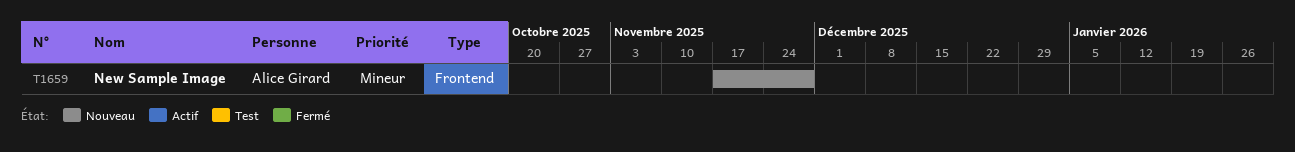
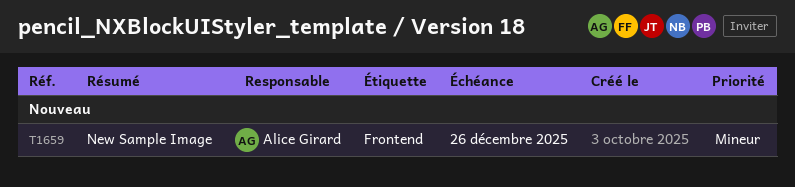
T1659, due: Nov 28 -> Dec 26

